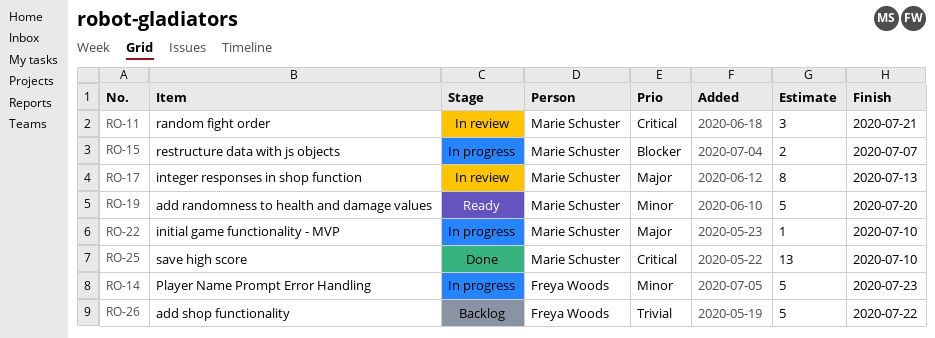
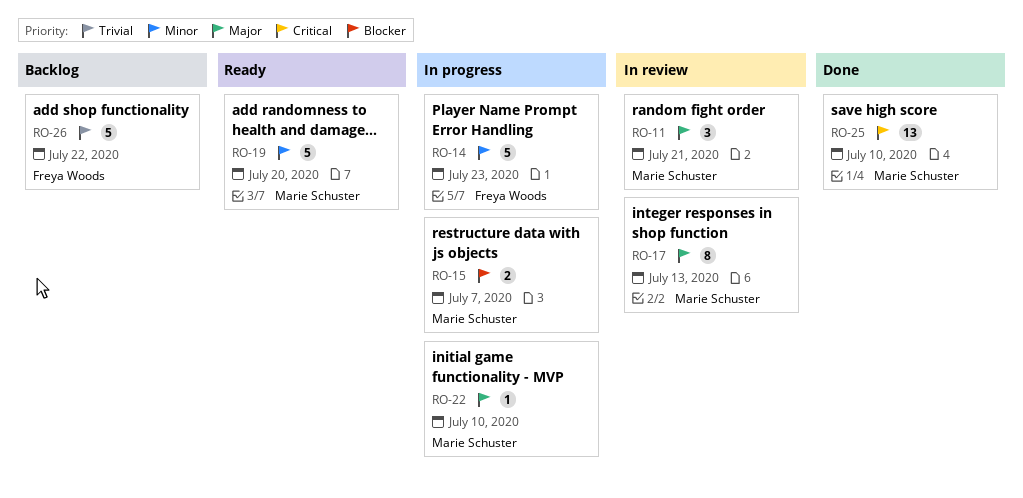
RO-11, priority: Critical -> Major

